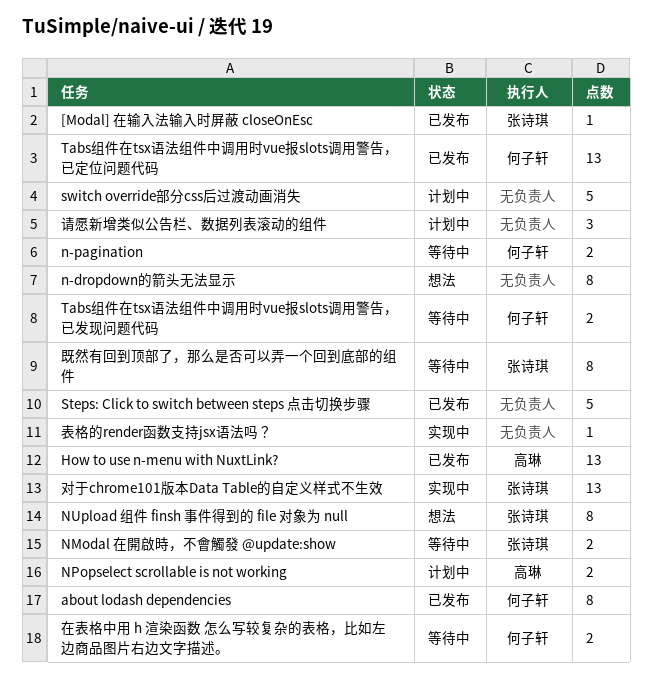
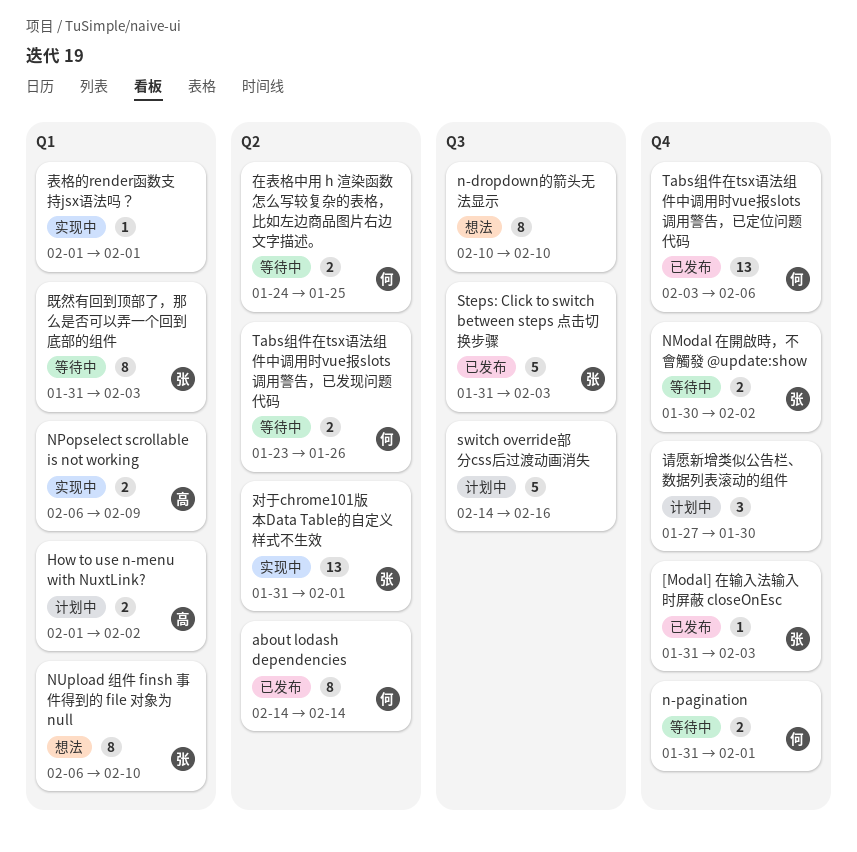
How to use n-menu with NuxtLink?, status: 已发布 -> 计划中
How to use n-menu with NuxtLink?, estimate: 13 -> 2
NPopselect scrollable is not working, status: 计划中 -> 实现中
Steps: Click to switch between steps 点击切换步骤, owner: none -> 张诗琪

